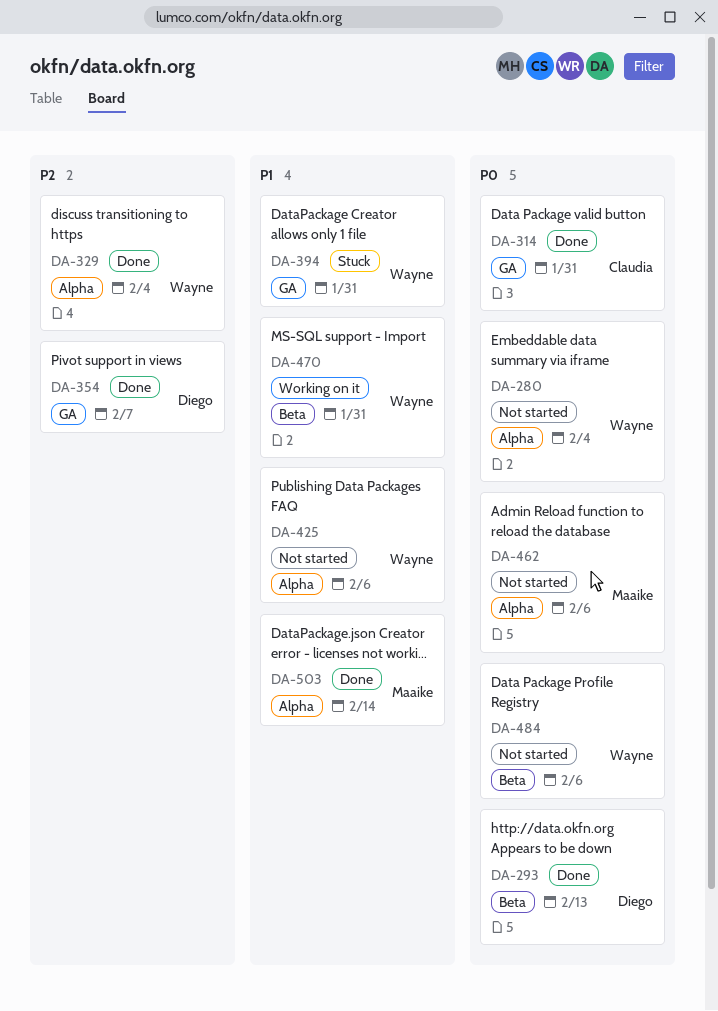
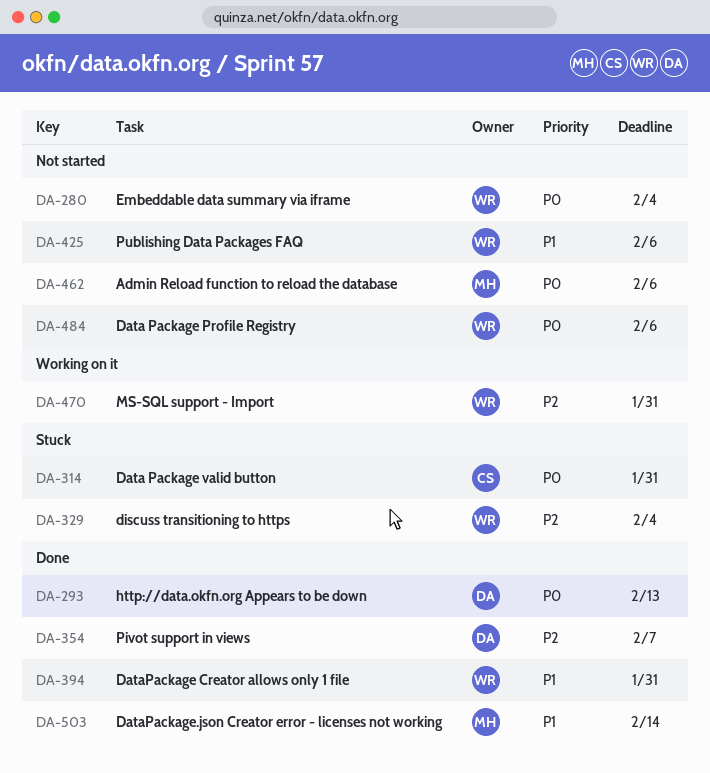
DA-314, status: Done -> Stuck
DA-329, status: Done -> Stuck
DA-394, status: Stuck -> Done
DA-470, priority: P1 -> P2

